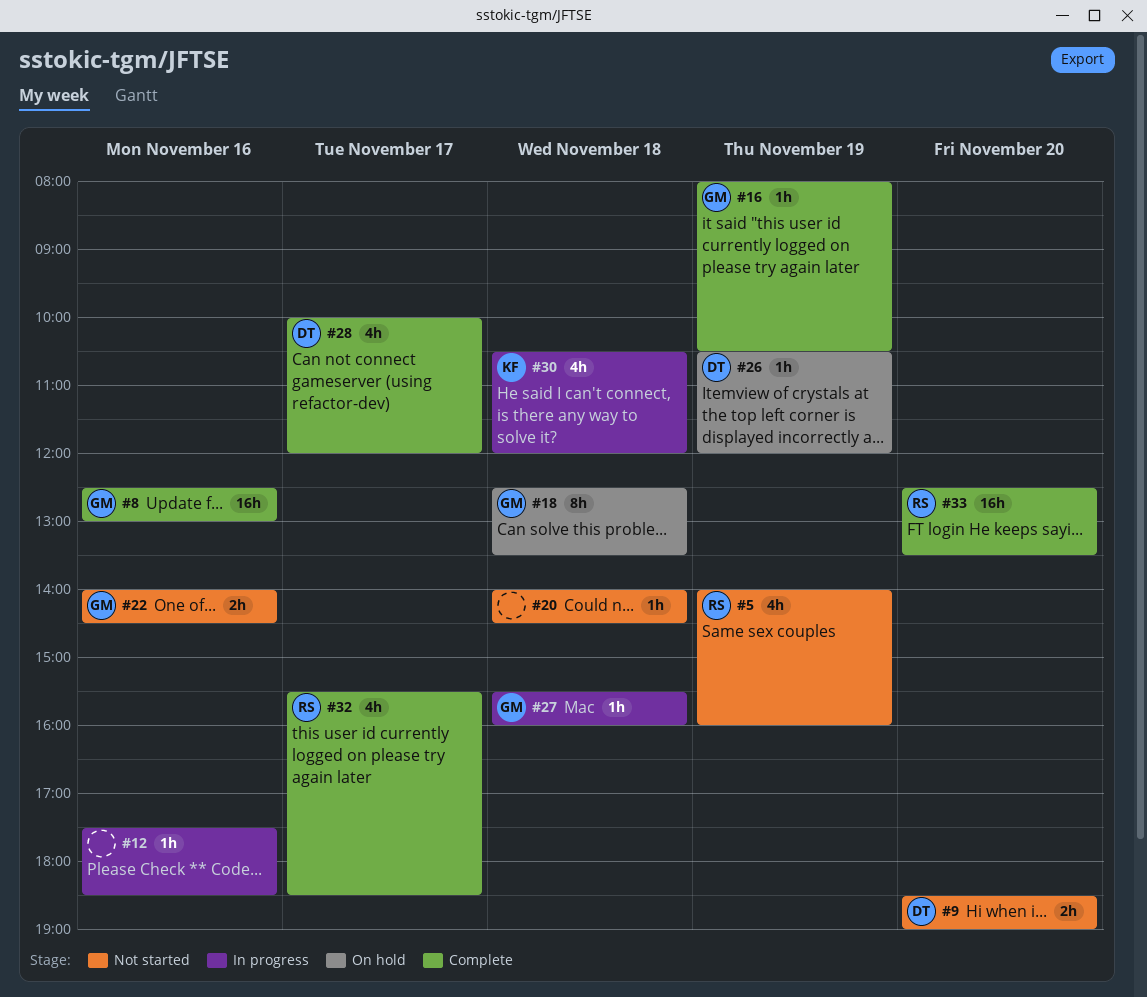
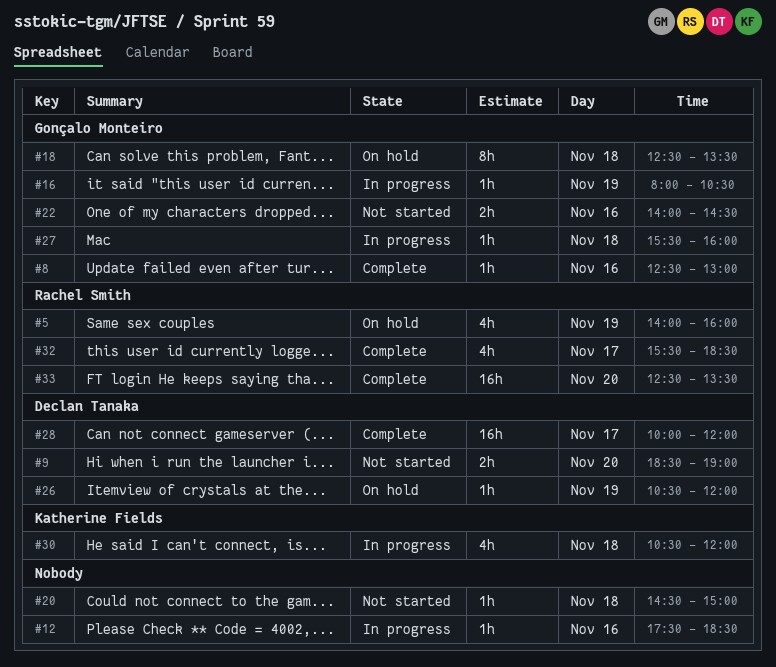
#5, status: Not started -> On hold
#8, estimate: 16h -> 1h
#16, status: Complete -> In progress
#20, begins: 14:00 -> 14:30
#20, ends: 14:30 -> 15:00
#28, estimate: 4h -> 16h

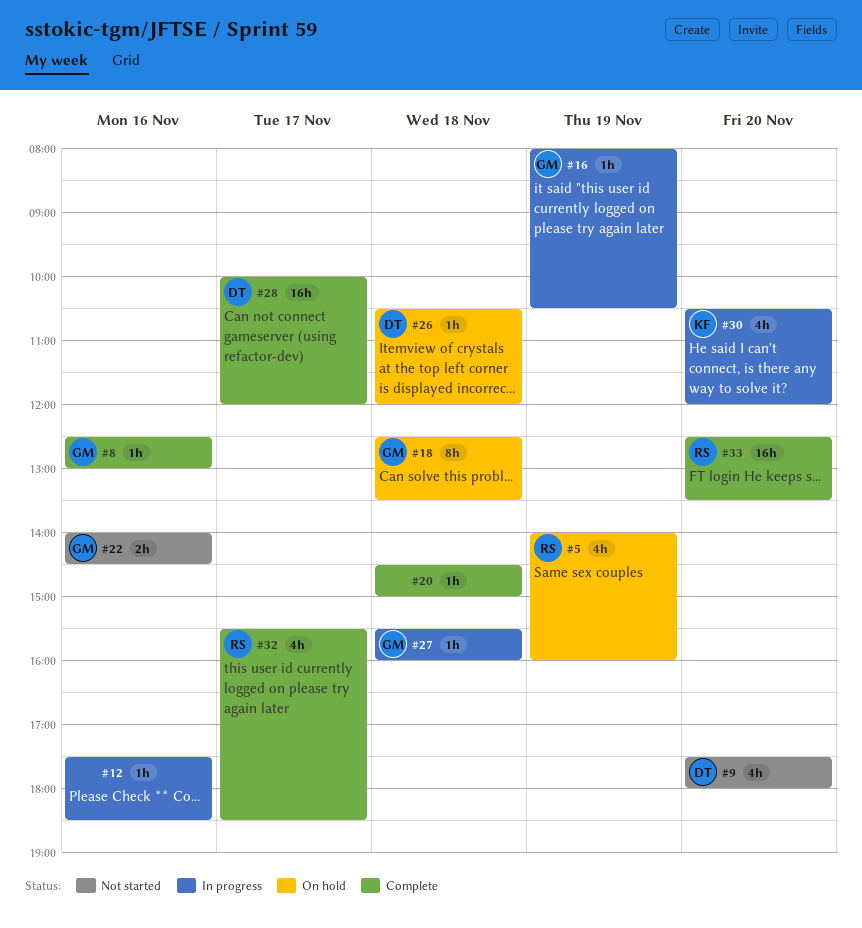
#9, estimate: 2h -> 4h
#9, begins: 18:30 -> 17:30
#9, ends: 19:00 -> 18:00
#20, status: Not started -> Complete
#26, day: Nov 19 -> Nov 18
#30, day: Nov 18 -> Nov 20

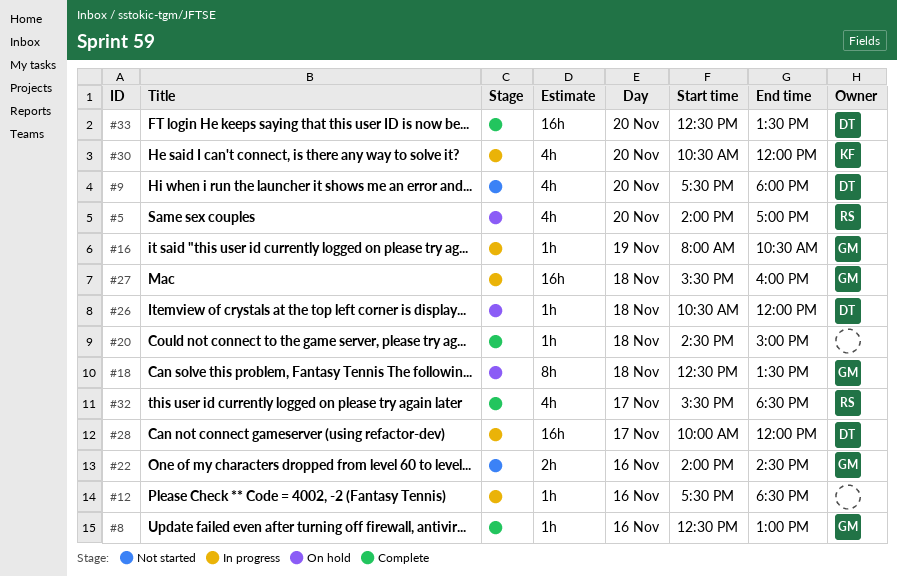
#5, day: Nov 19 -> Nov 20
#5, ends: 16:00 -> 17:00
#27, estimate: 1h -> 16h
#28, status: Complete -> In progress
#33, owner: RS -> DT

